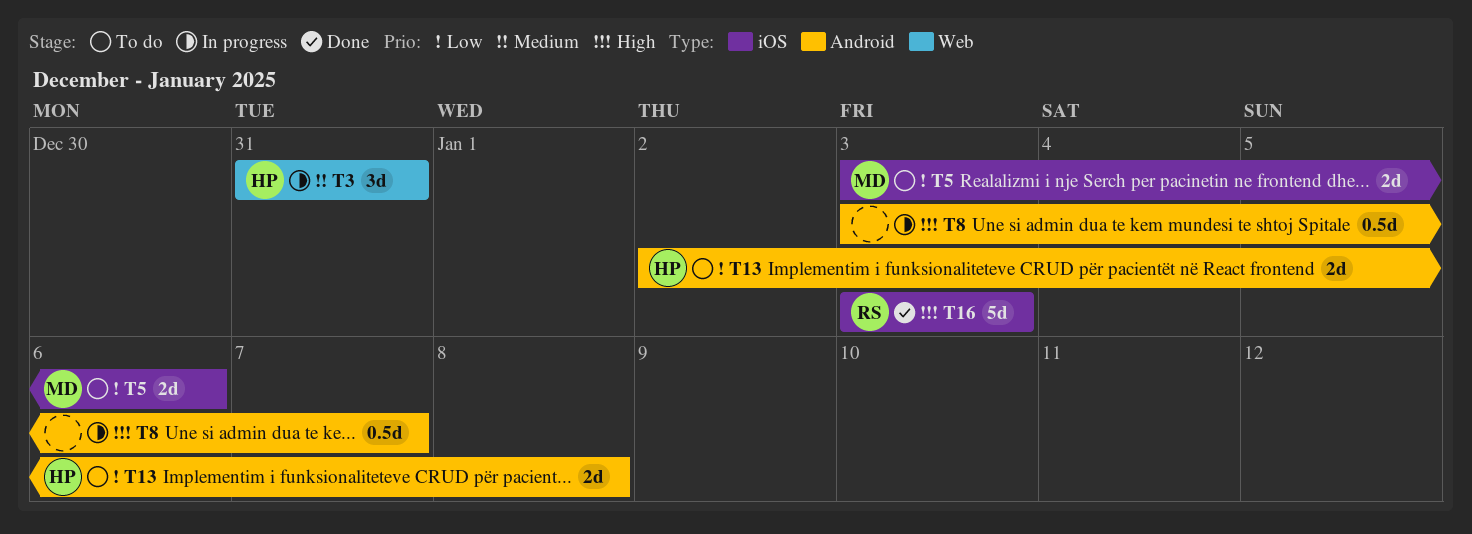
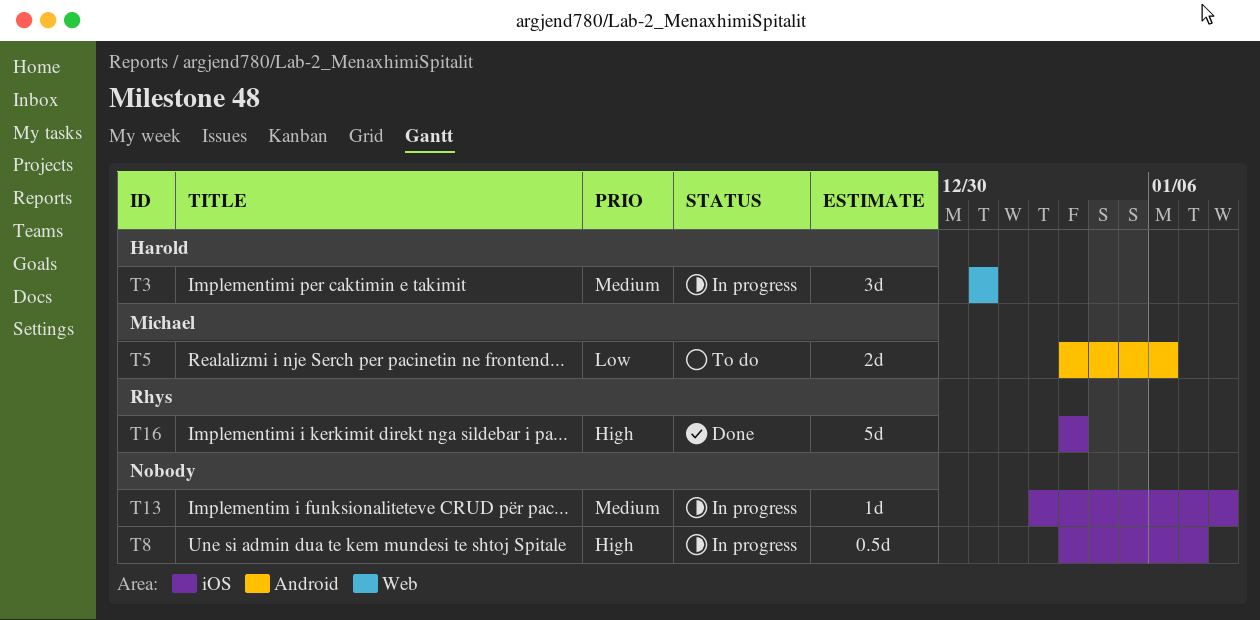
T5, label: iOS -> Android
T8, label: Android -> iOS
T13, status: To do -> In progress
T13, owner: Harold -> none
T13, priority: Low -> Medium
T13, label: Android -> iOS
T13, estimate: 2d -> 1d

